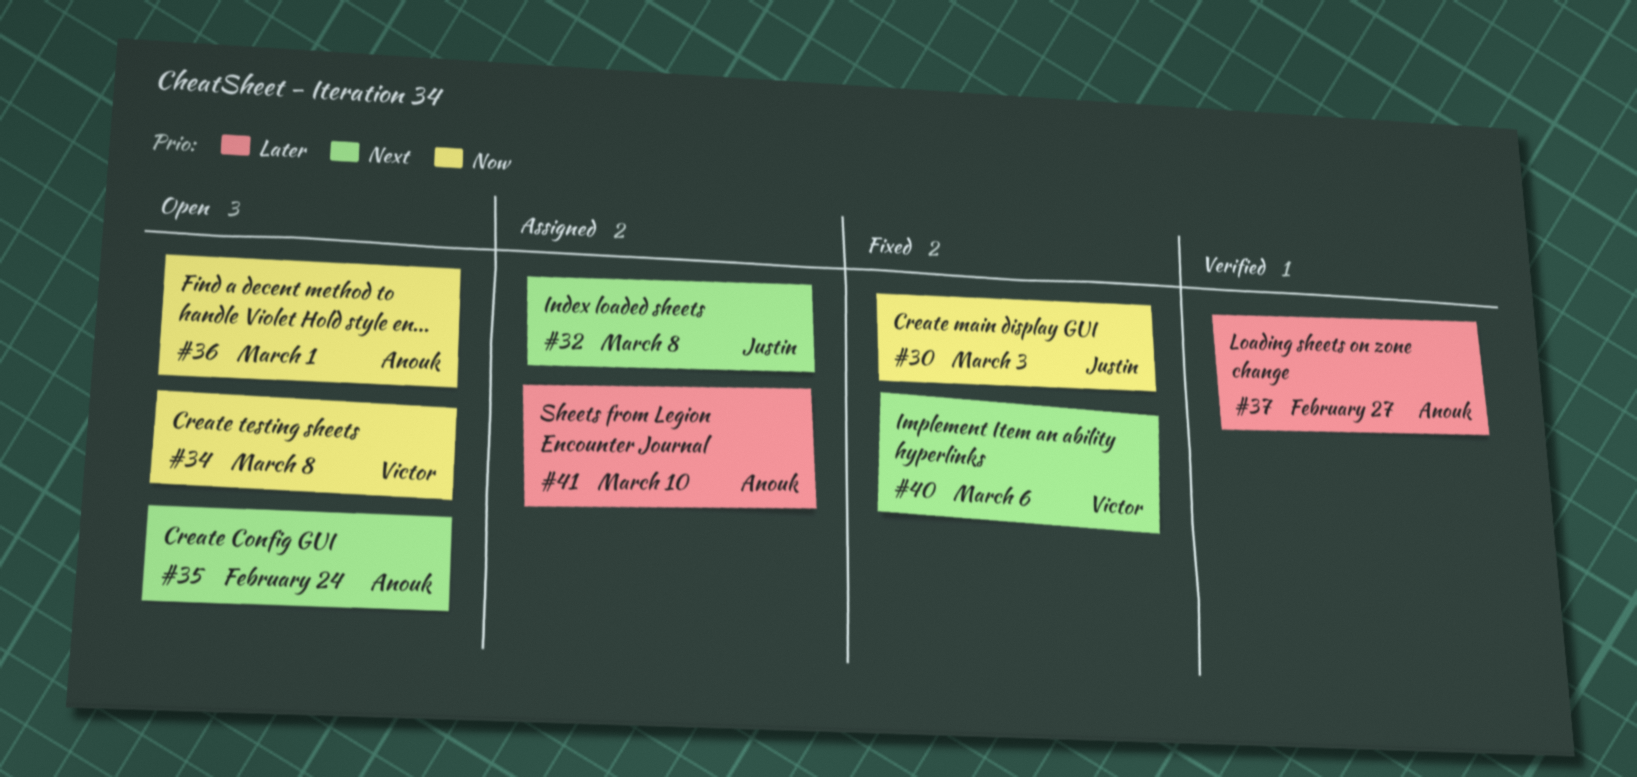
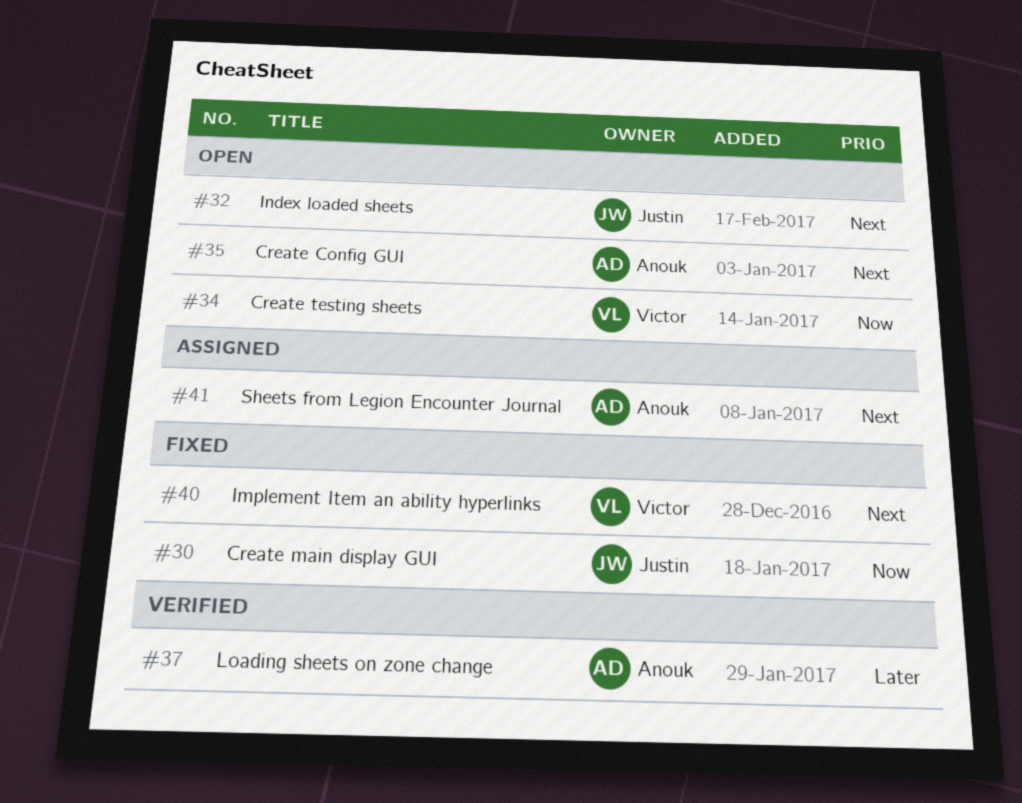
#32, status: Assigned -> Open
#36: present -> none
#41, priority: Later -> Next

